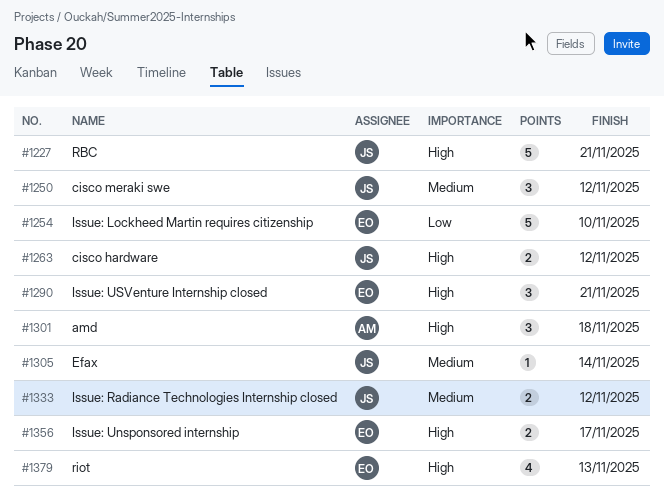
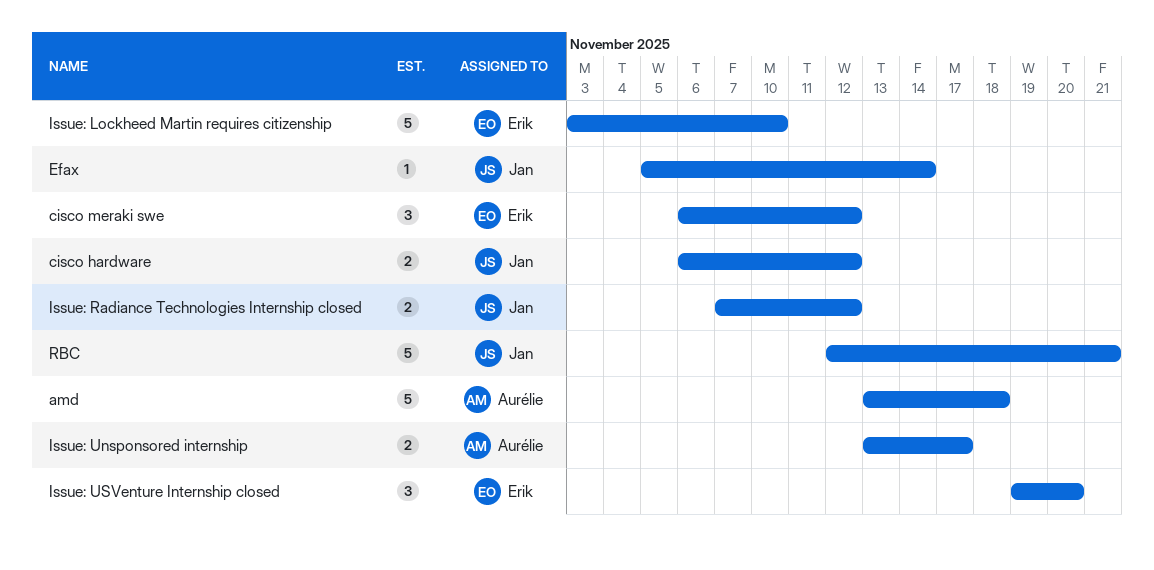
amd, estimate: 3 -> 5
cisco meraki swe, owner: Jan -> Erik
Issue: Unsponsored internship, owner: Erik -> Aurélie
Issue: USVenture Internship closed, due: Nov 21 -> Nov 20
riot: present -> none

